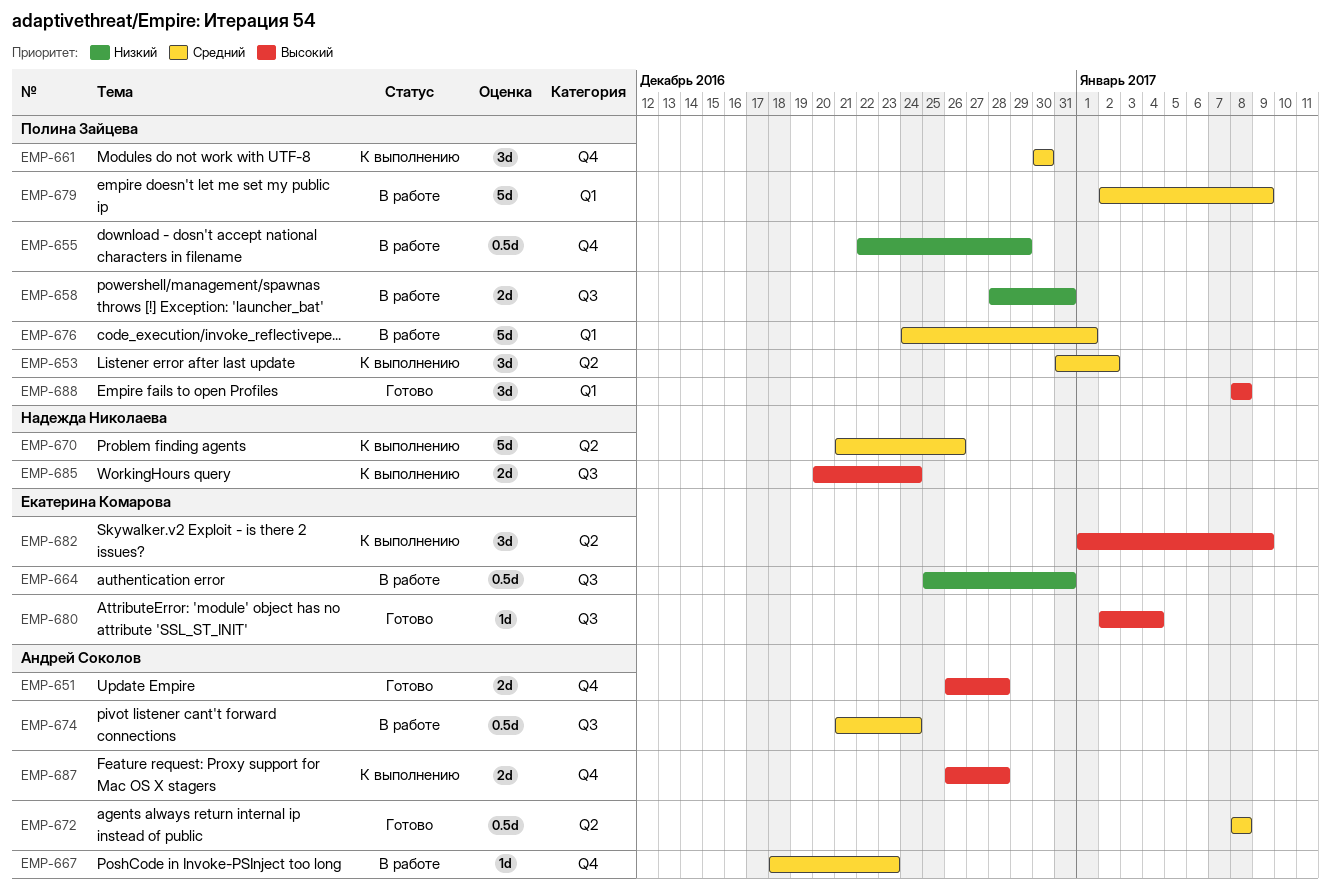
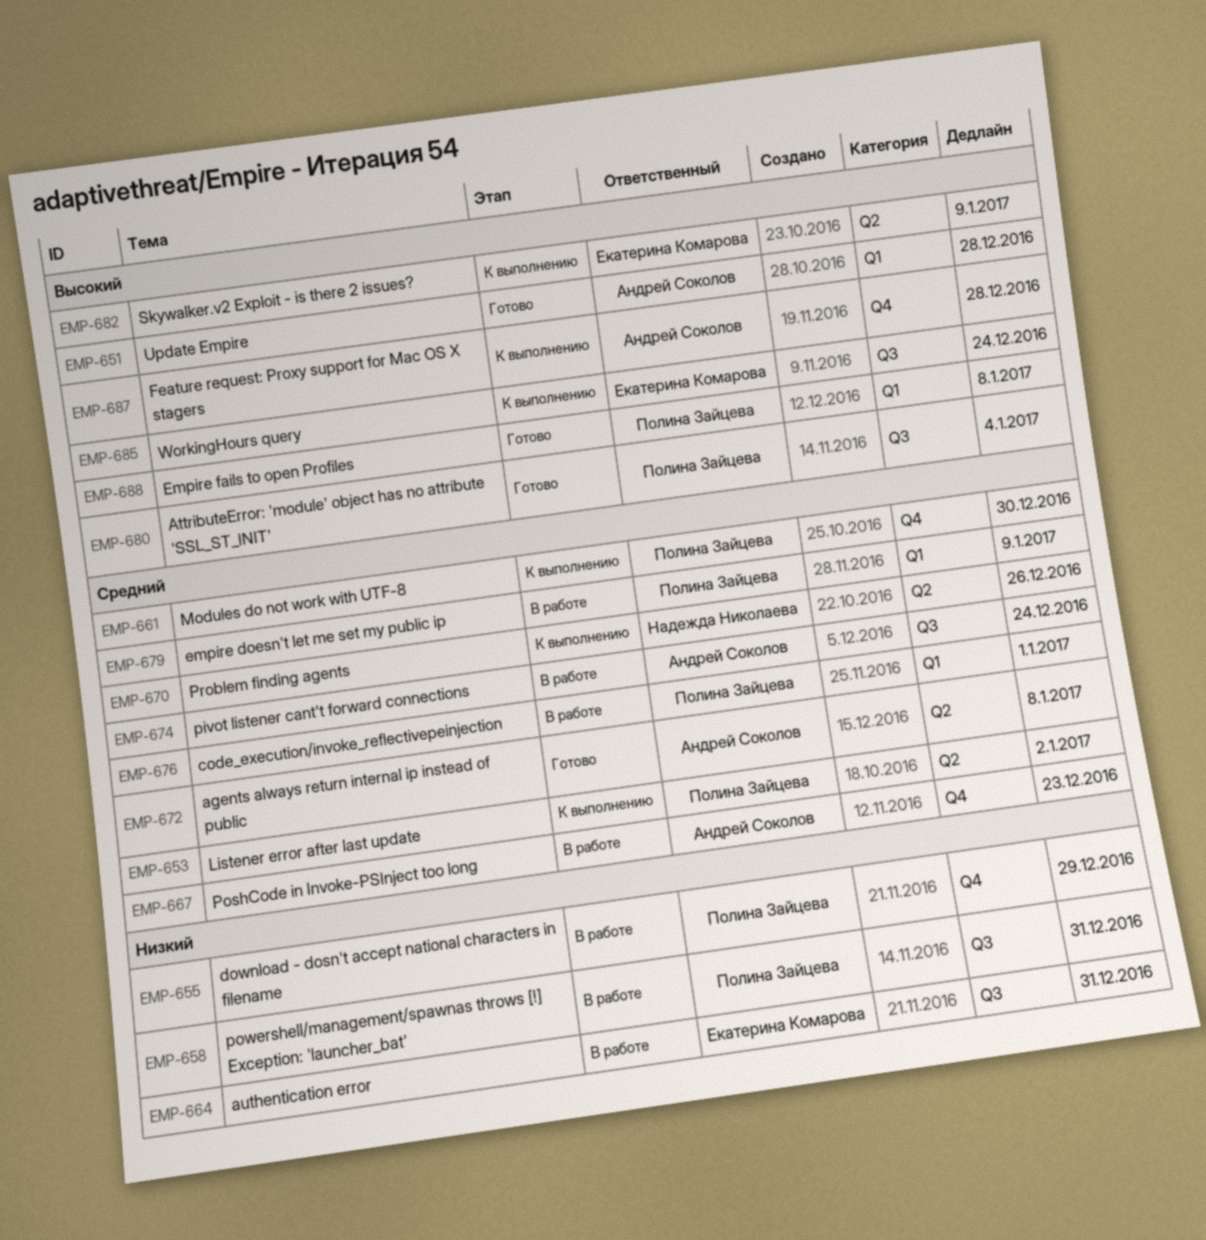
EMP-651, label: Q4 -> Q1
EMP-680, owner: Екатерина Комарова -> Полина Зайцева
EMP-685, owner: Надежда Николаева -> Екатерина Комарова

